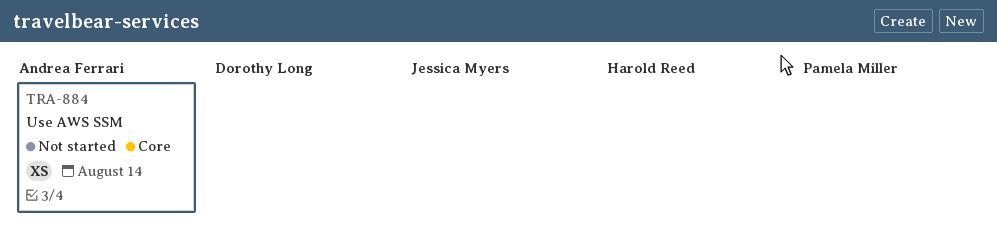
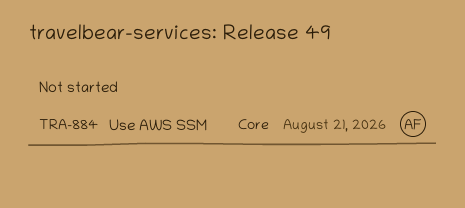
TRA-884, due: Aug 14 -> Aug 21

